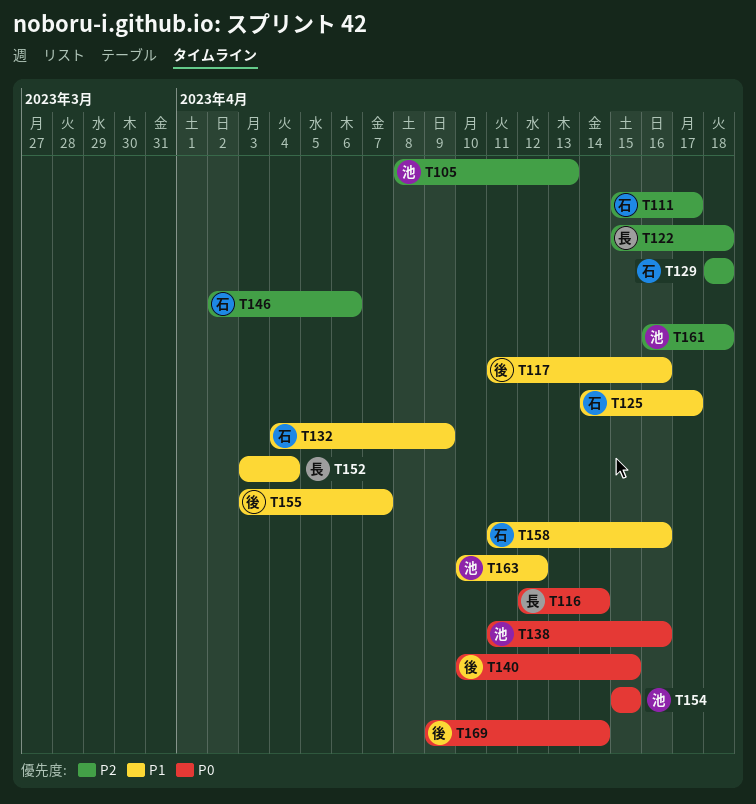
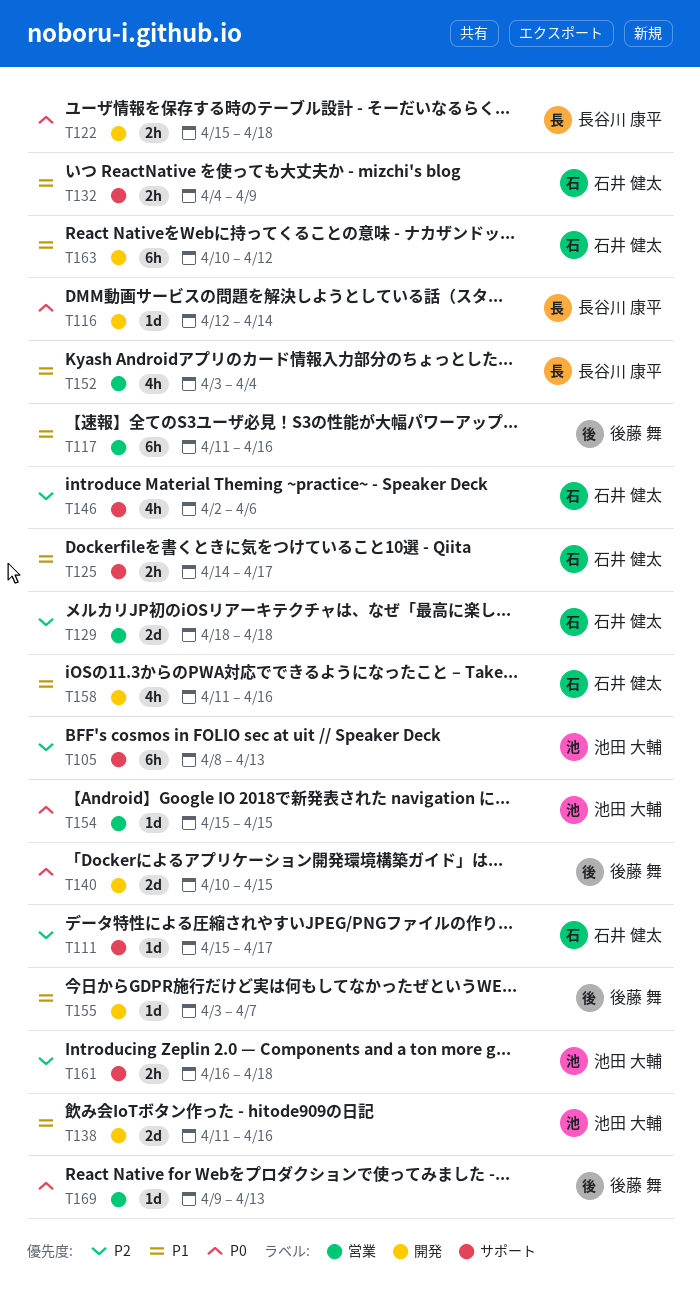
T122, priority: P2 -> P0
T138, priority: P0 -> P1
T163, owner: 池田 大輔 -> 石井 健太
T169, due: Apr 14 -> Apr 13

